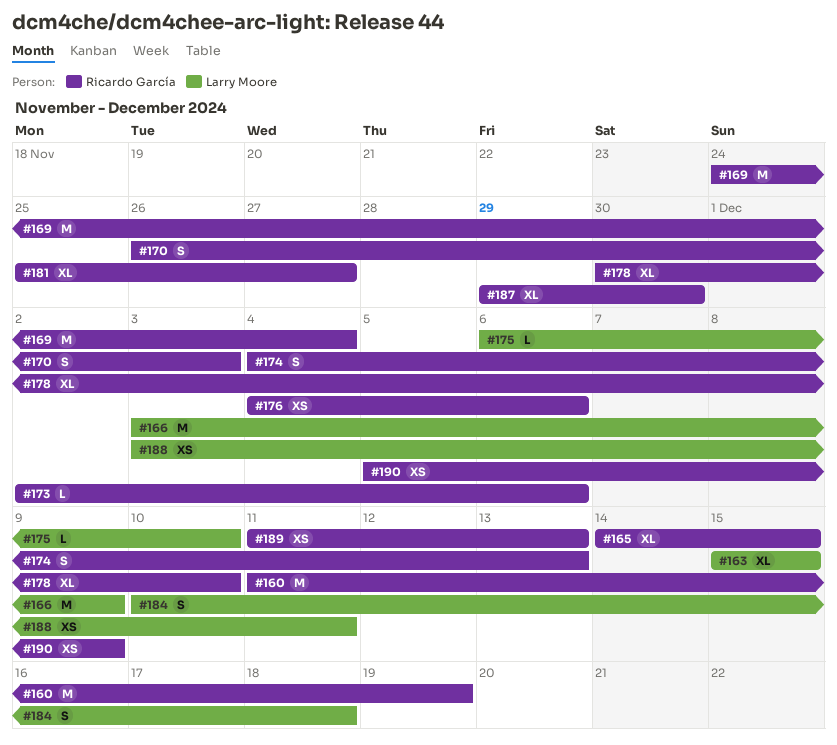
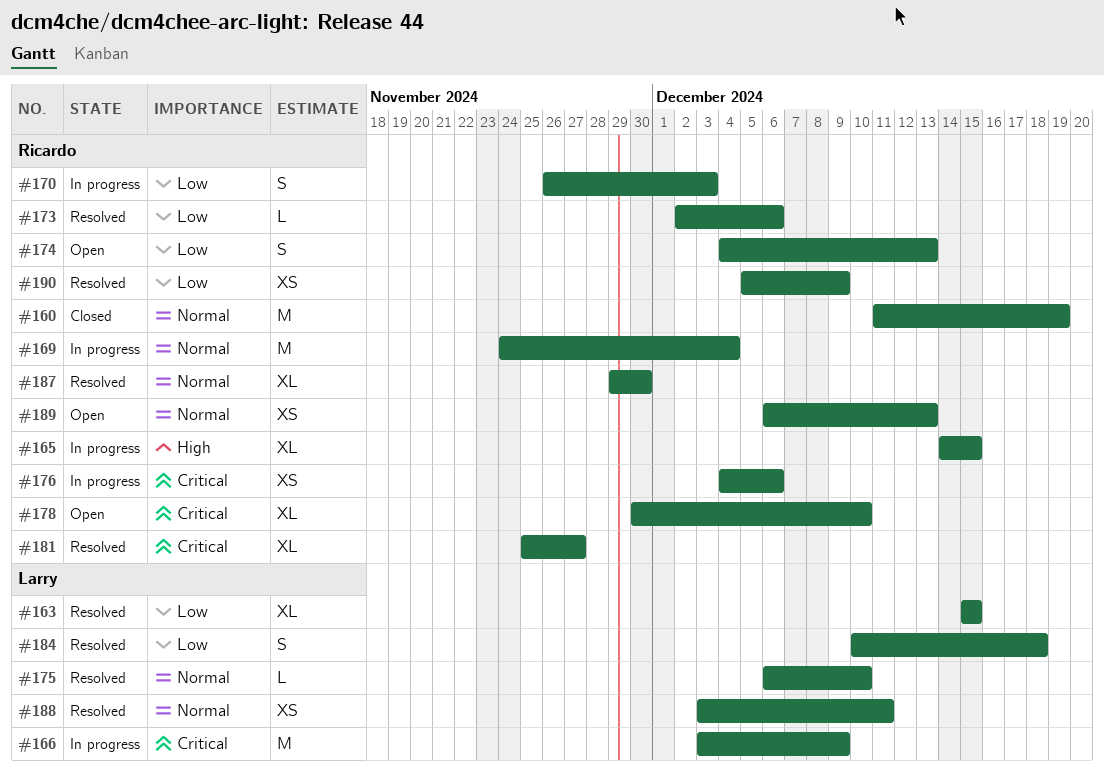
#189, start: Dec 11 -> Dec 6

